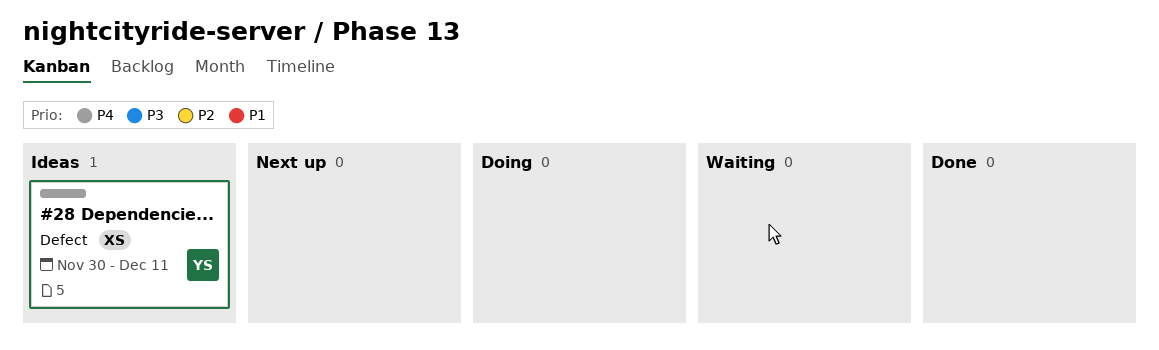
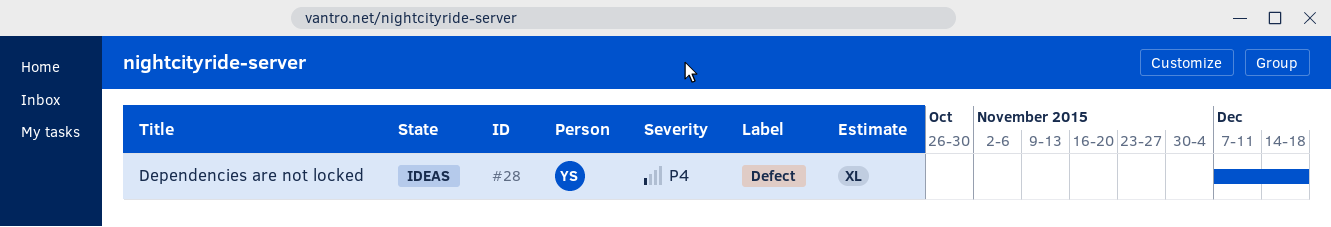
#28, estimate: XS -> XL
#28, start: Nov 30 -> Dec 7
#28, due: Dec 11 -> Dec 18

